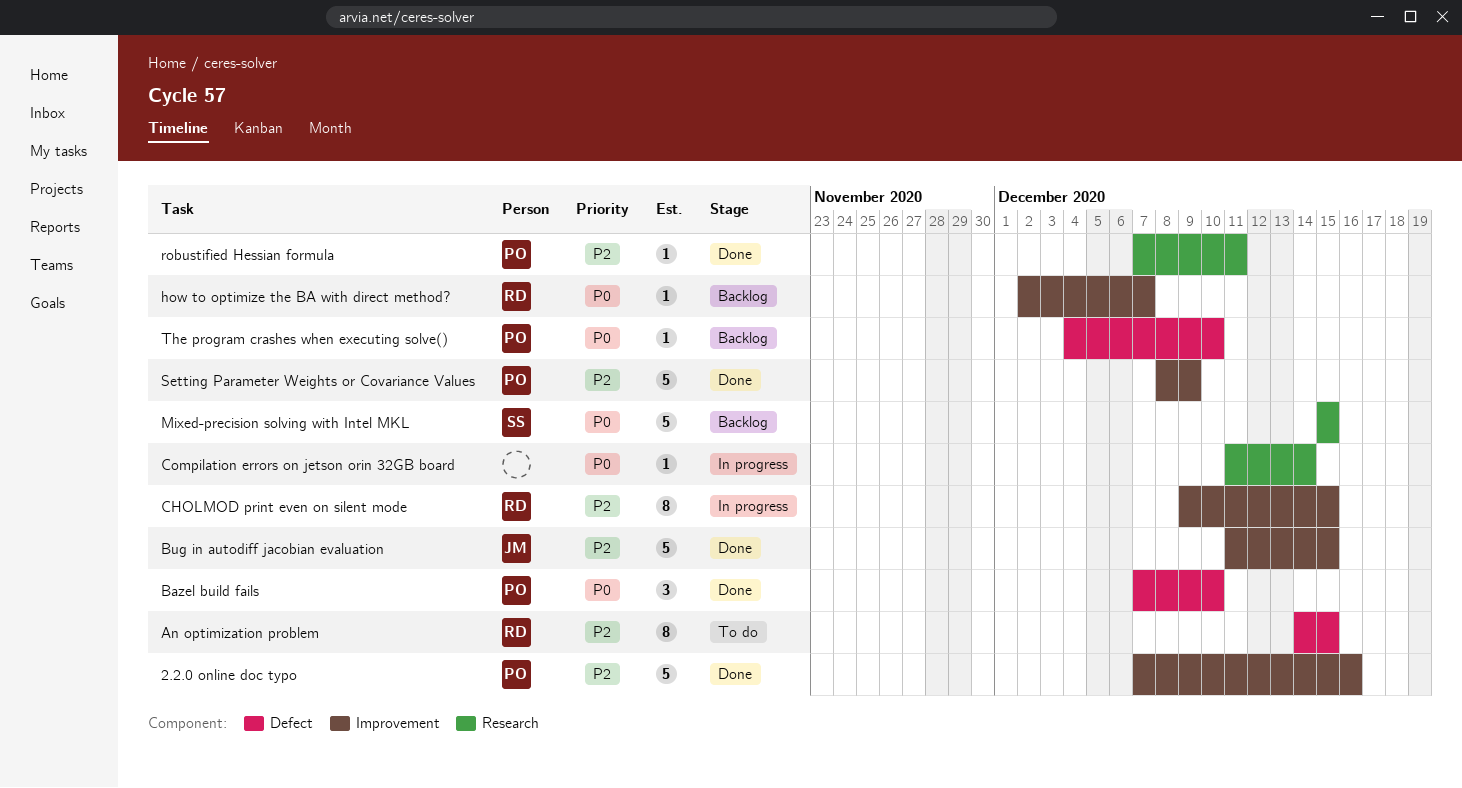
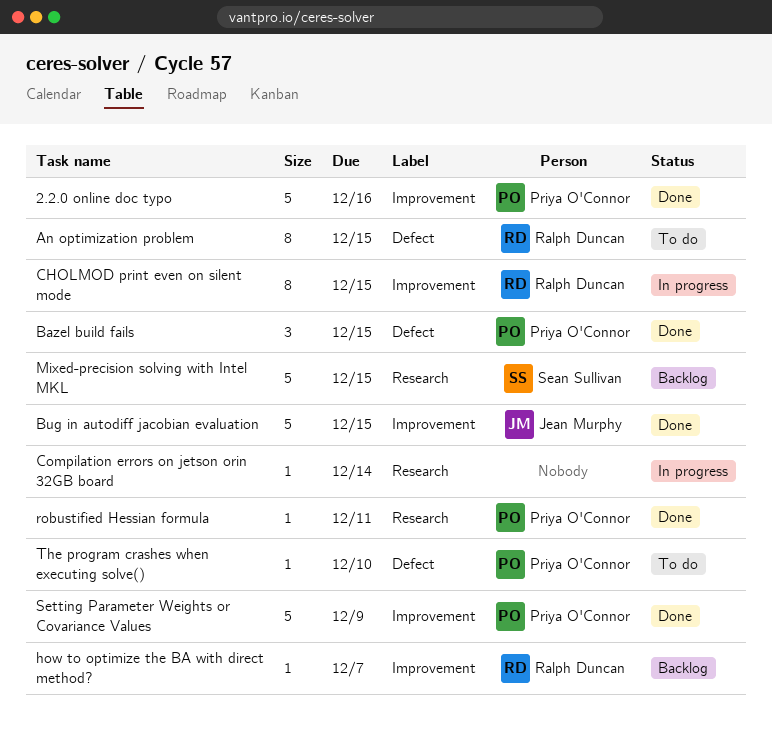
Bazel build fails, due: Dec 10 -> Dec 15
The program crashes when executing solve(), status: Backlog -> To do

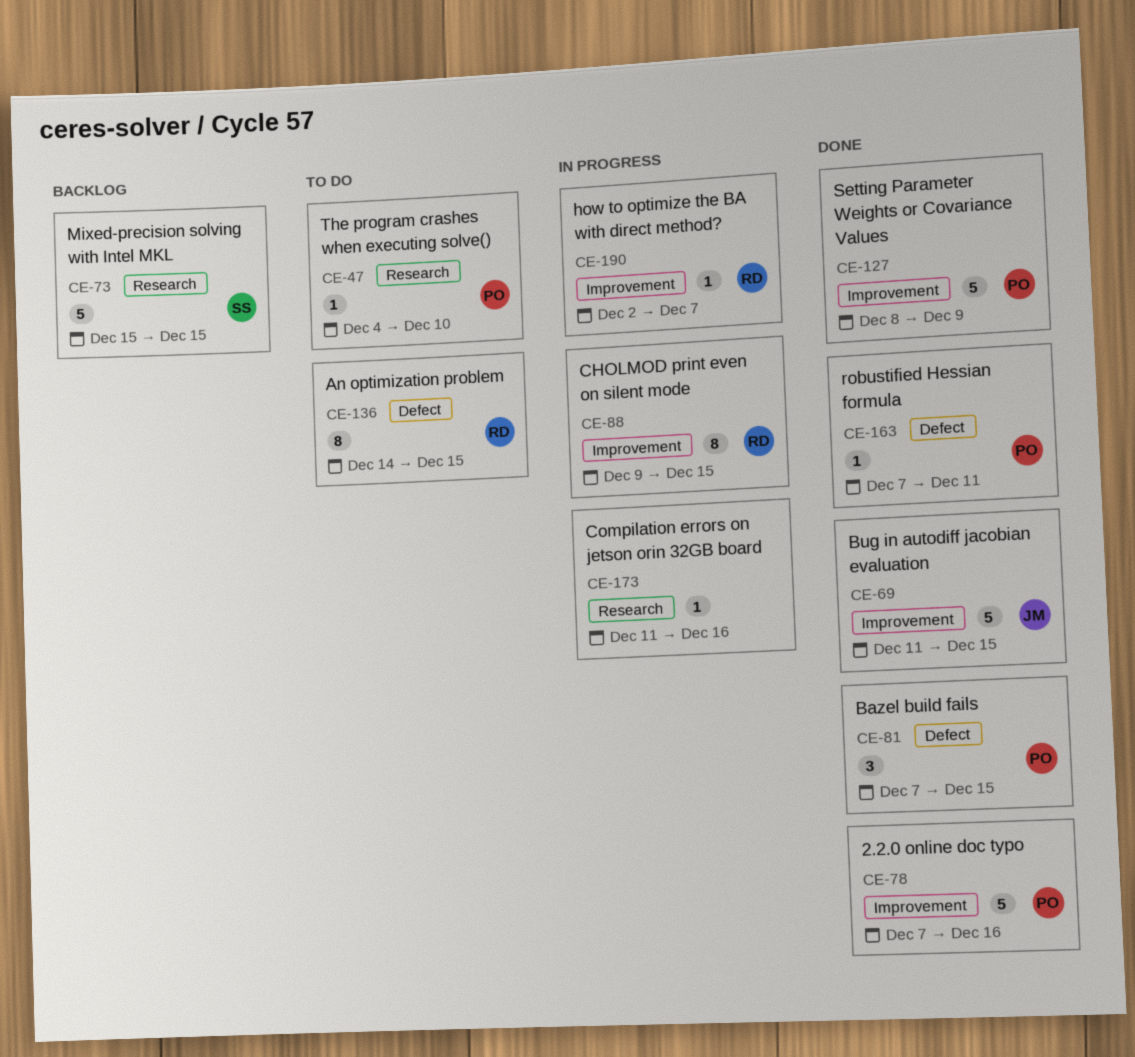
Compilation errors on jetson orin 32GB board, due: Dec 14 -> Dec 16
how to optimize the BA with direct method?, status: Backlog -> In progress
robustified Hessian formula, label: Research -> Defect
The program crashes when executing solve(), label: Defect -> Research

